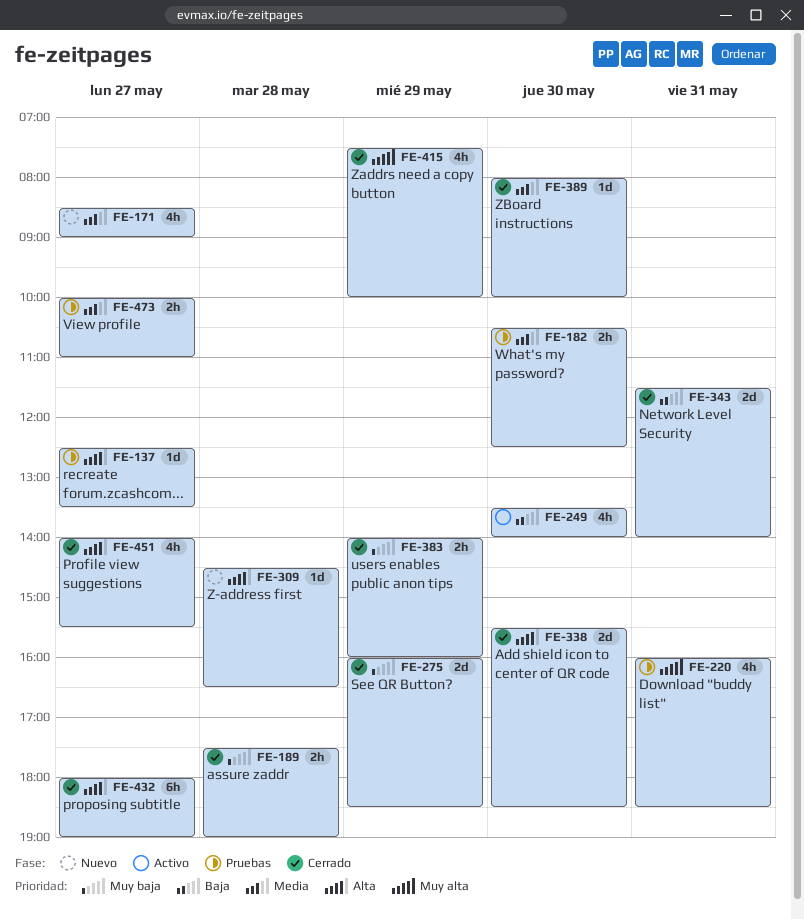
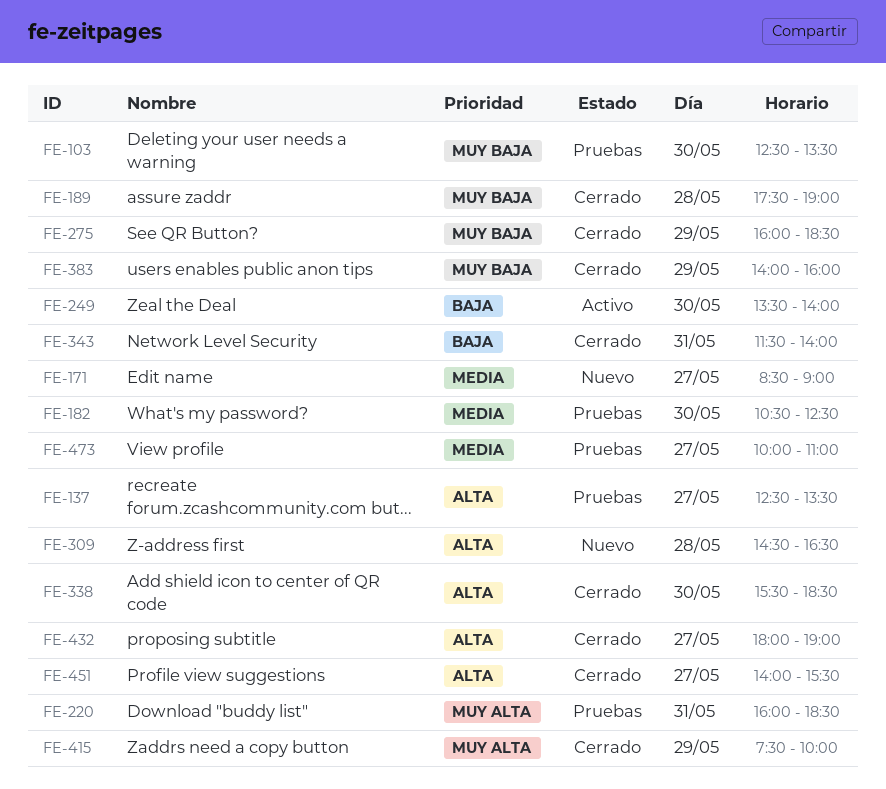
FE-103: none -> present
FE-389: present -> none

